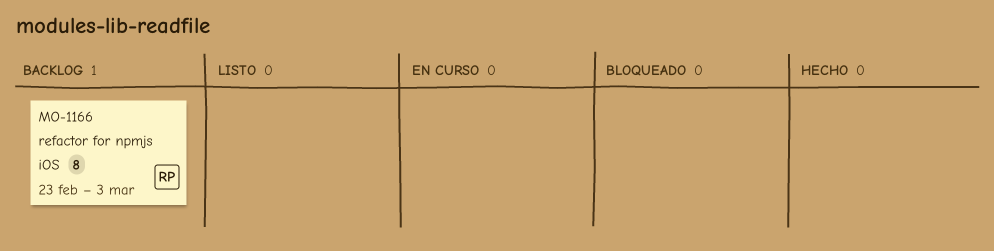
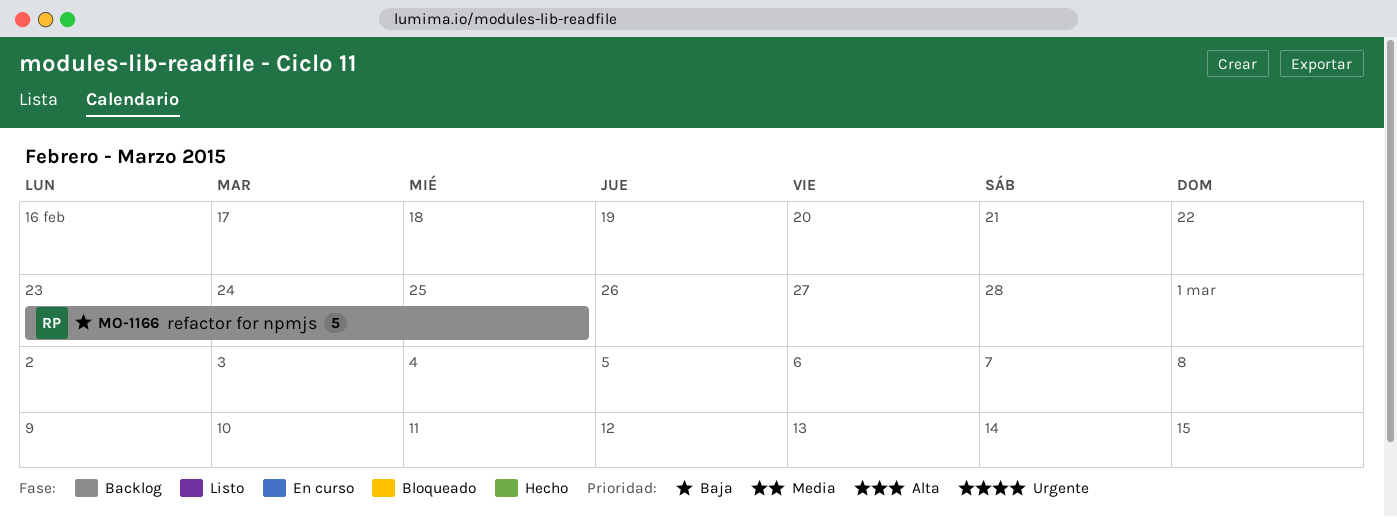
MO-1166, estimate: 8 -> 5
MO-1166, due: Mar 3 -> Feb 25

